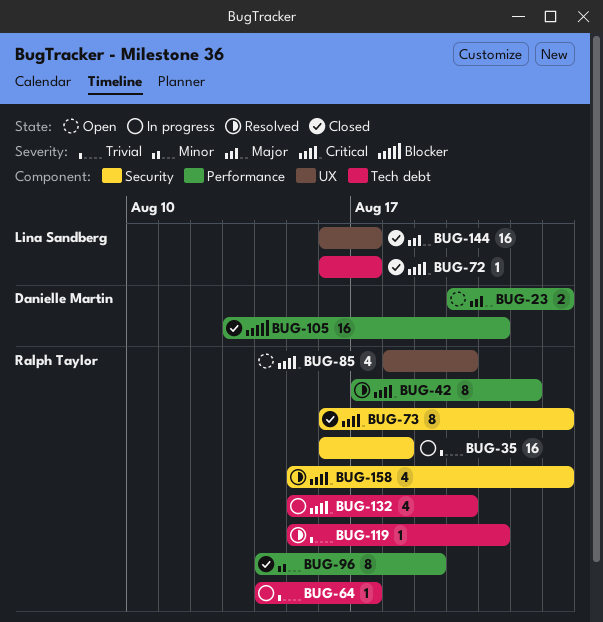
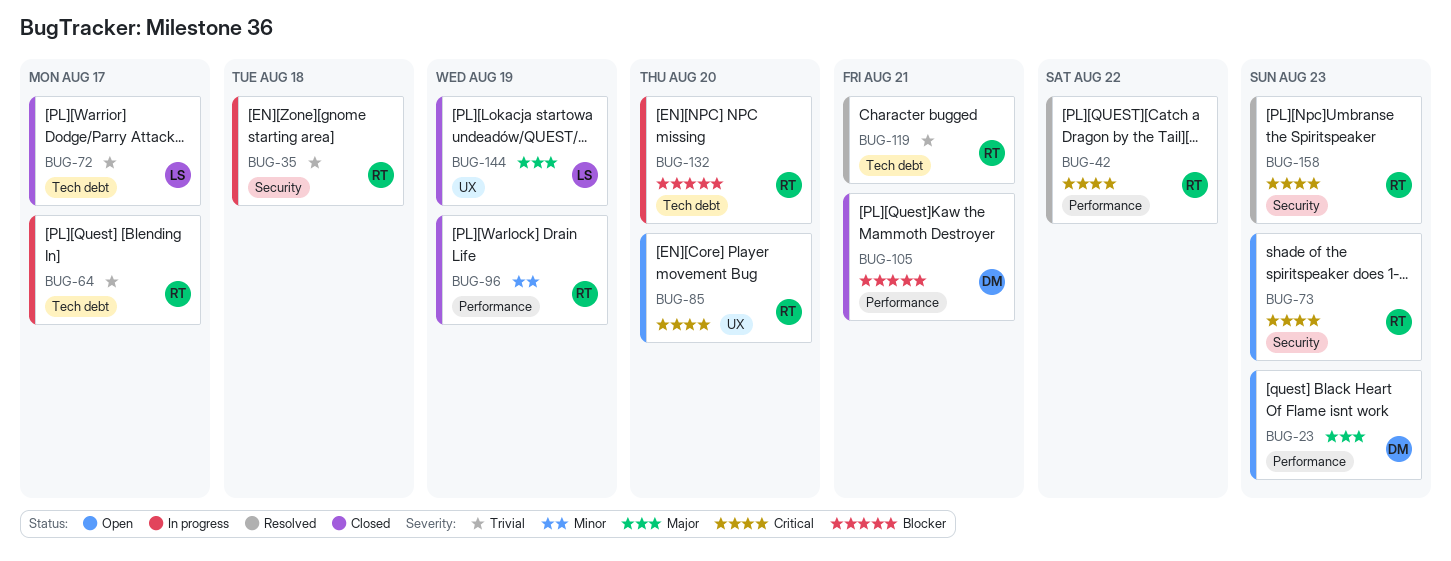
BUG-72, priority: Critical -> Trivial
BUG-73, status: Closed -> Open
BUG-132, priority: Critical -> Blocker
BUG-144, due: Aug 17 -> Aug 19

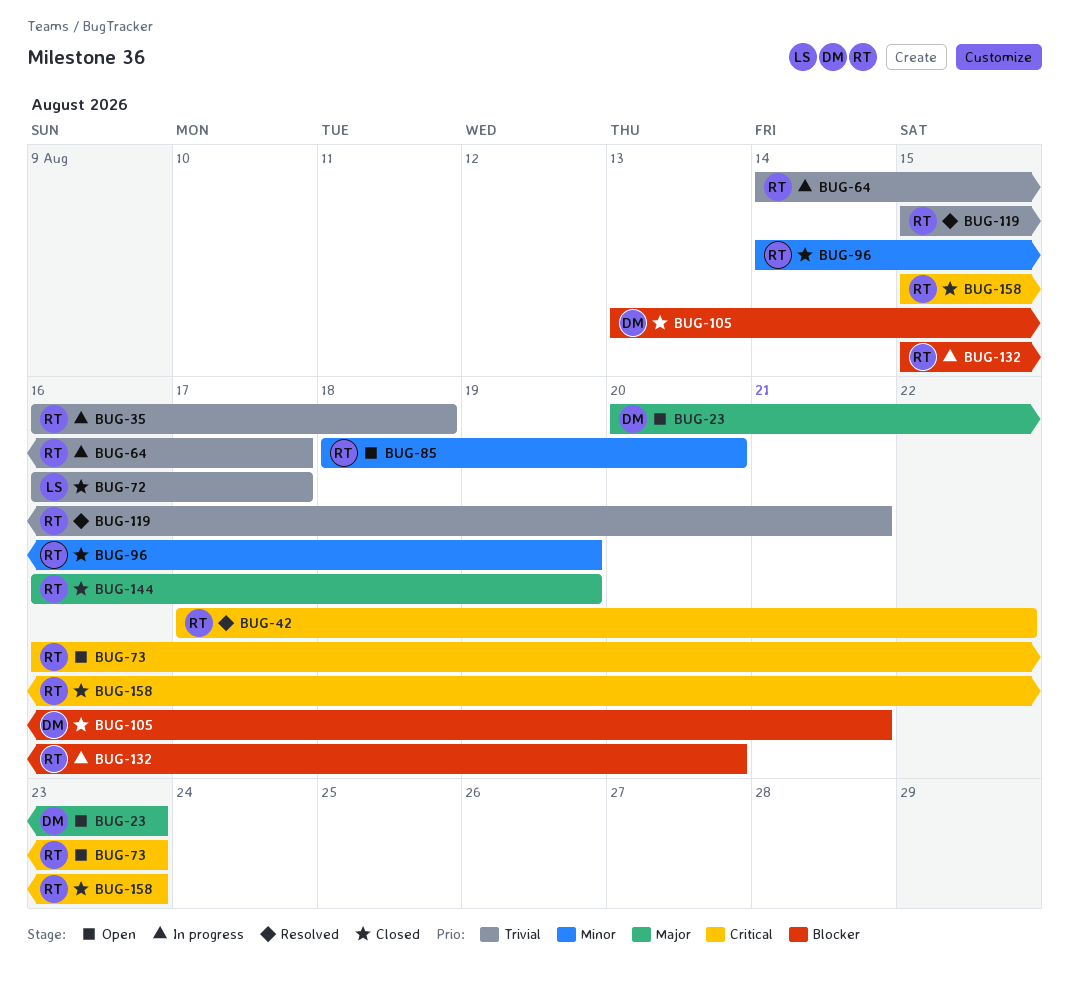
BUG-85, priority: Critical -> Minor
BUG-144, owner: LS -> RT
BUG-158, status: Resolved -> Closed

